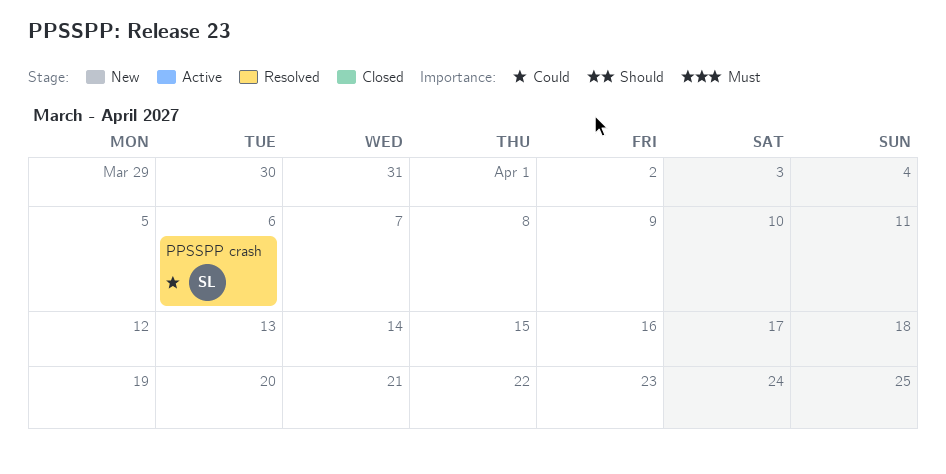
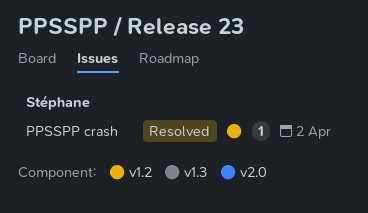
PPSSPP crash, due: Apr 6 -> Apr 2

